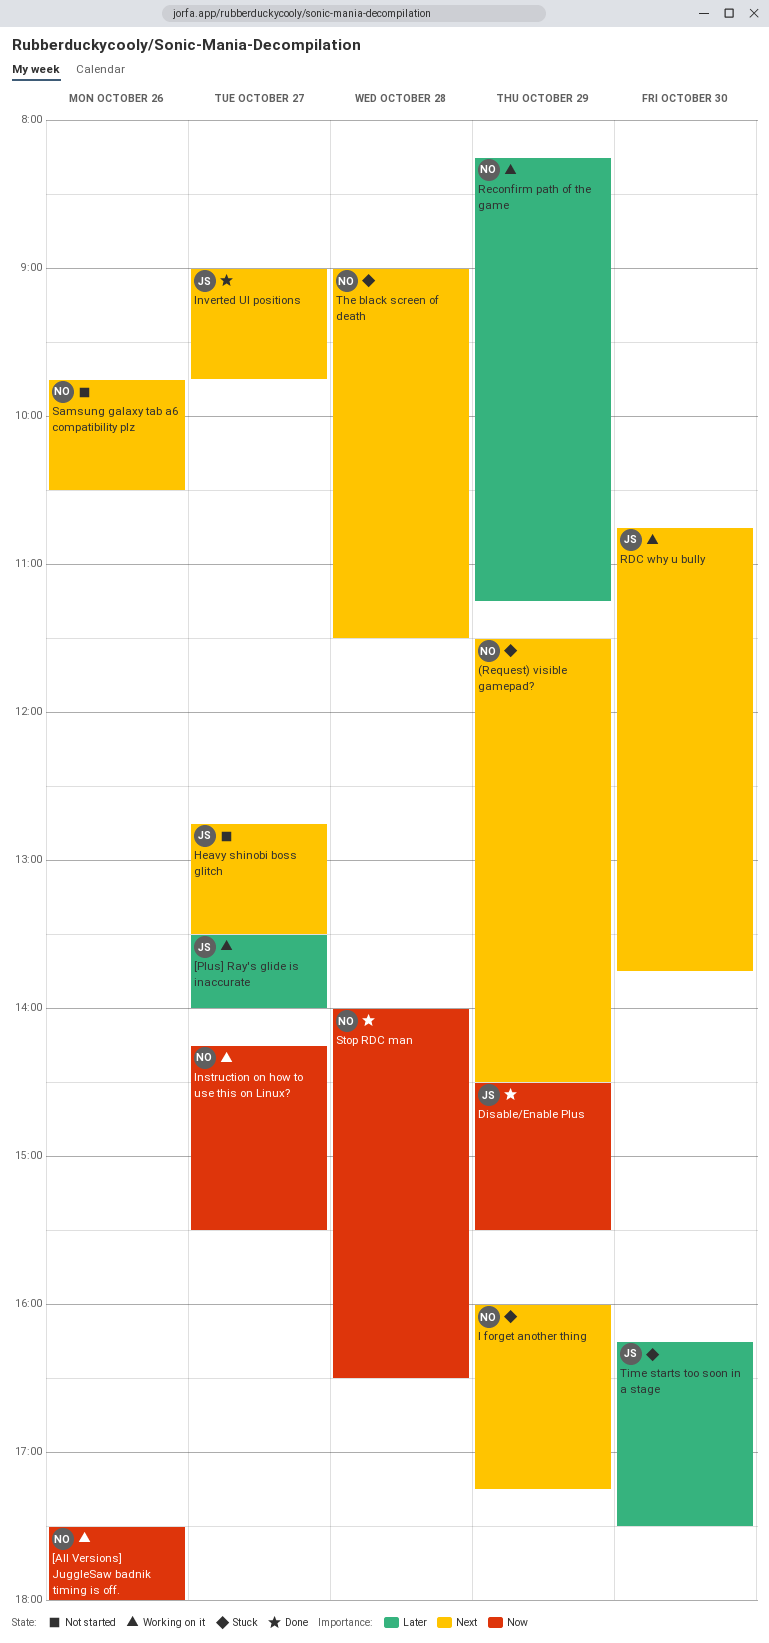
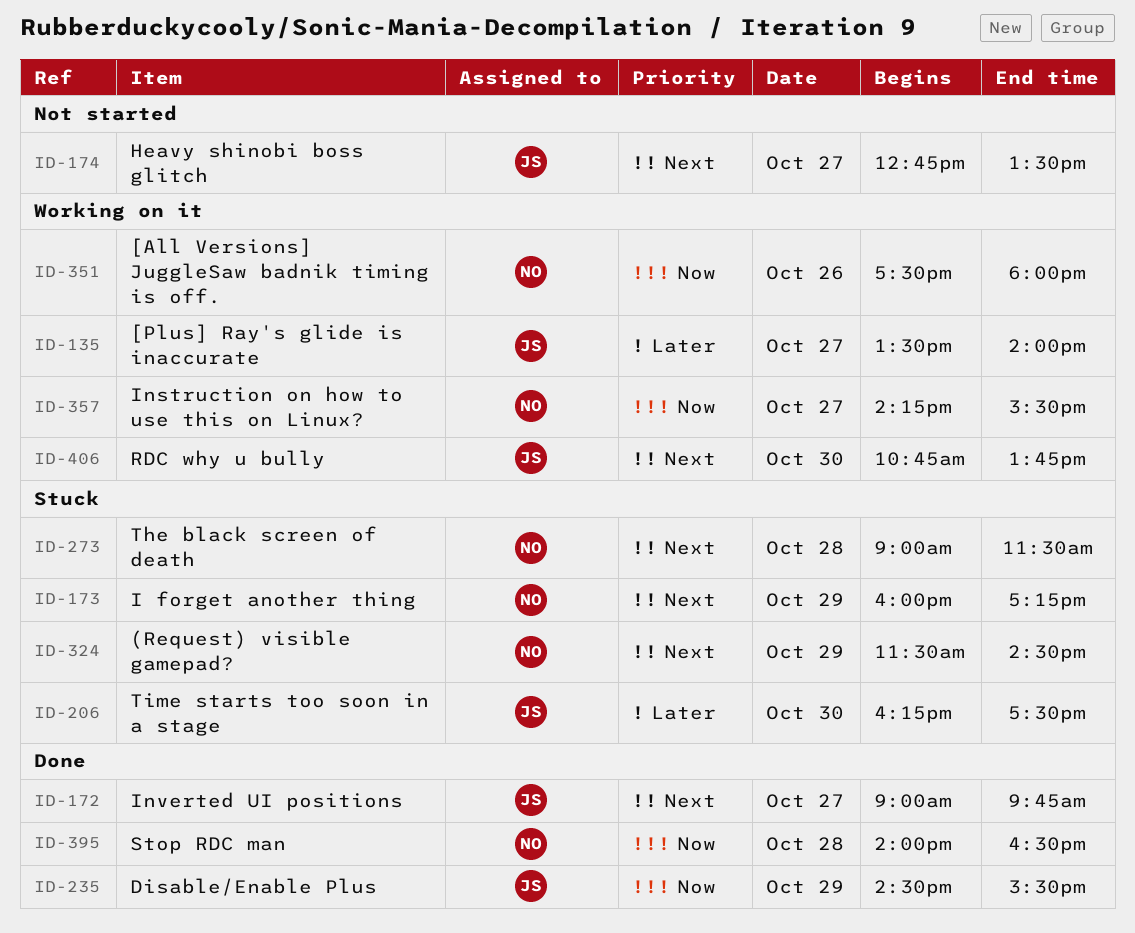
Reconfirm path of the game: present -> none
Samsung galaxy tab a6 compatibility plz: present -> none

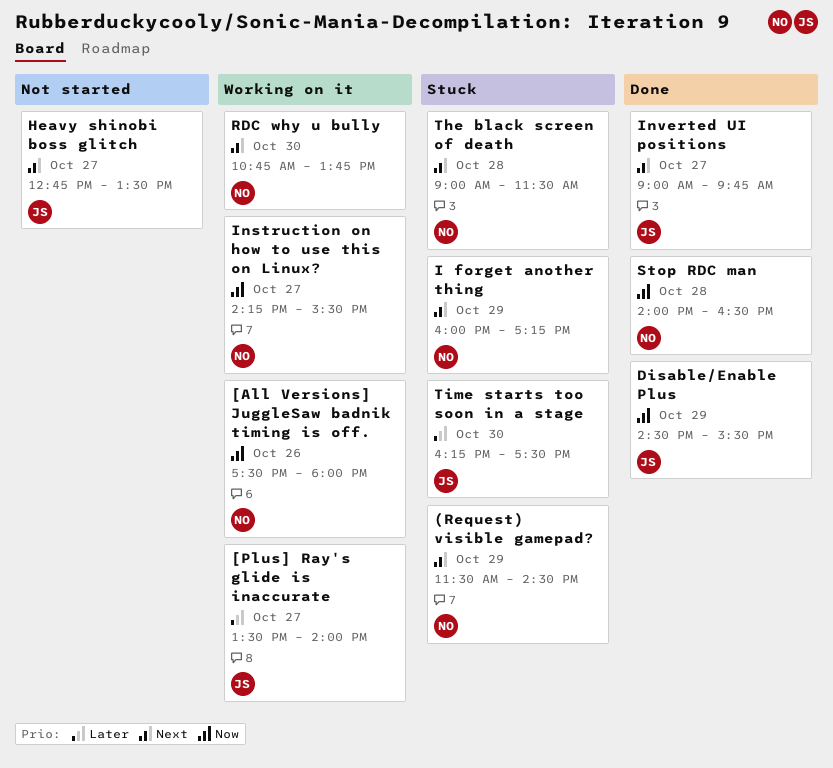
RDC why u bully, owner: JS -> NO

